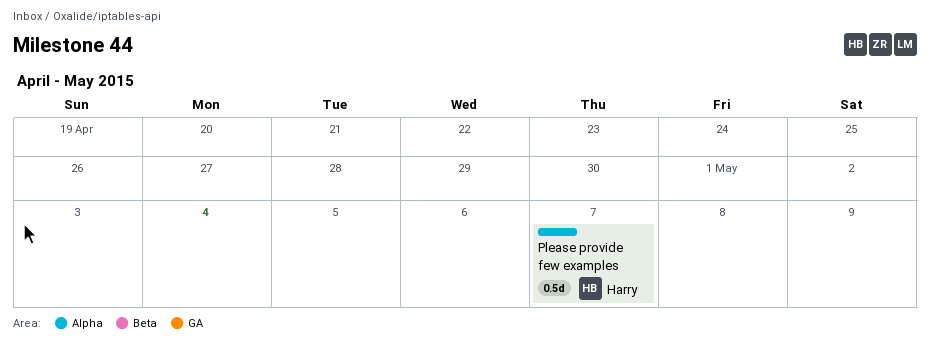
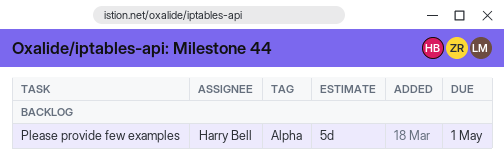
Please provide few examples, estimate: 0.5d -> 5d
Please provide few examples, due: May 7 -> May 1

